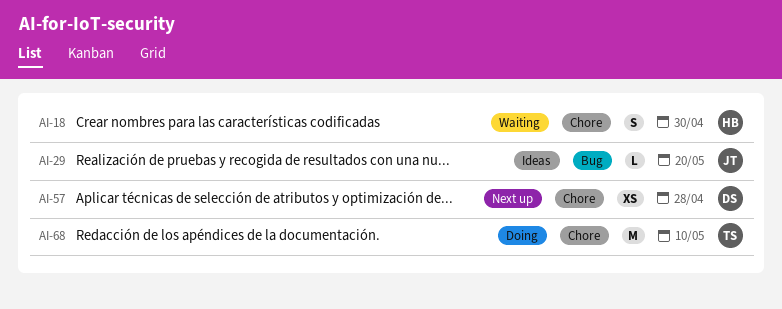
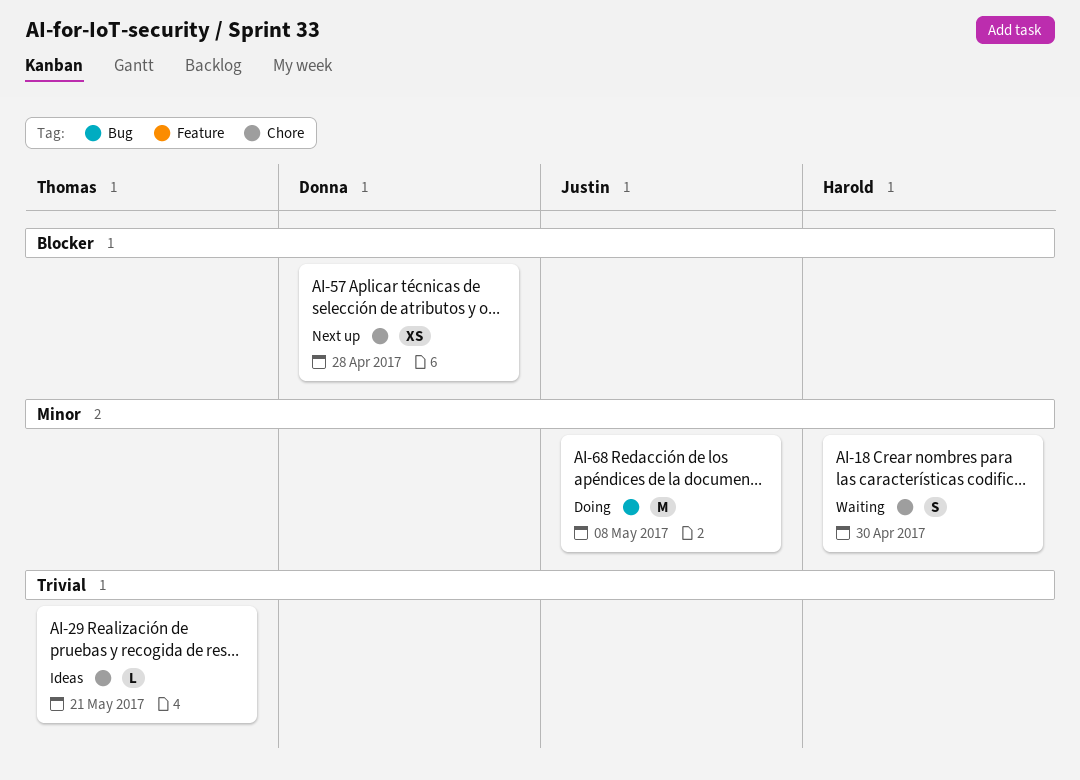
AI-29, owner: Justin -> Thomas
AI-29, label: Bug -> Chore
AI-29, due: May 20 -> May 21
AI-68, owner: Thomas -> Justin
AI-68, label: Chore -> Bug
AI-68, due: May 10 -> May 8

